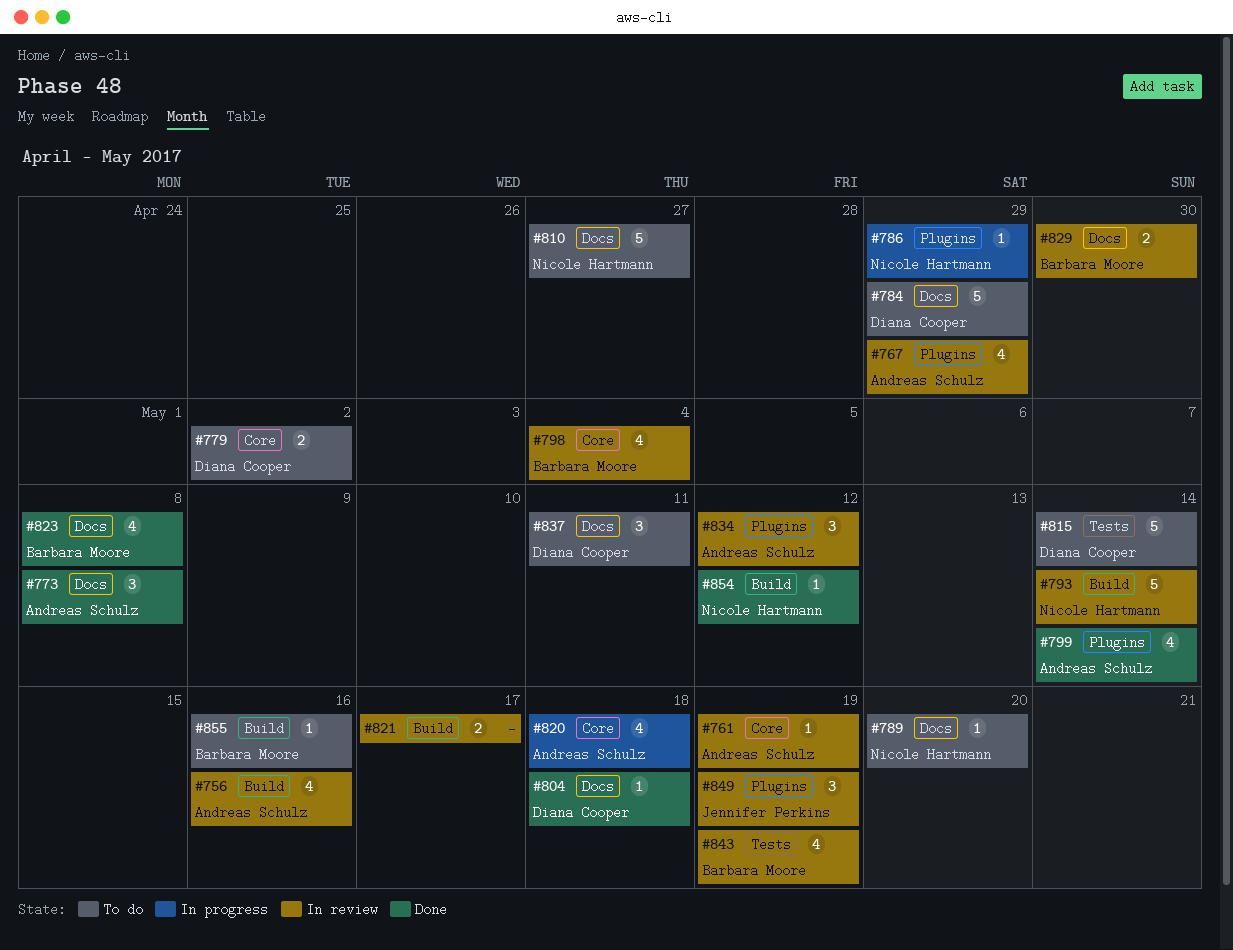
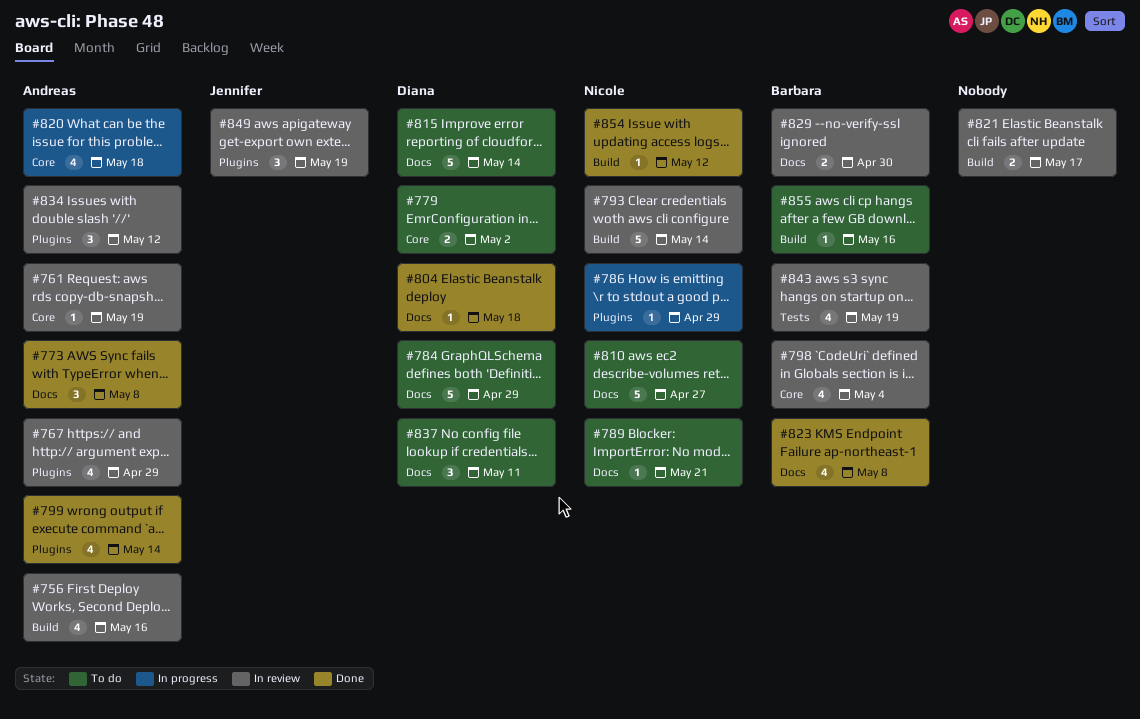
#789, due: May 20 -> May 21
#815, label: Tests -> Docs

